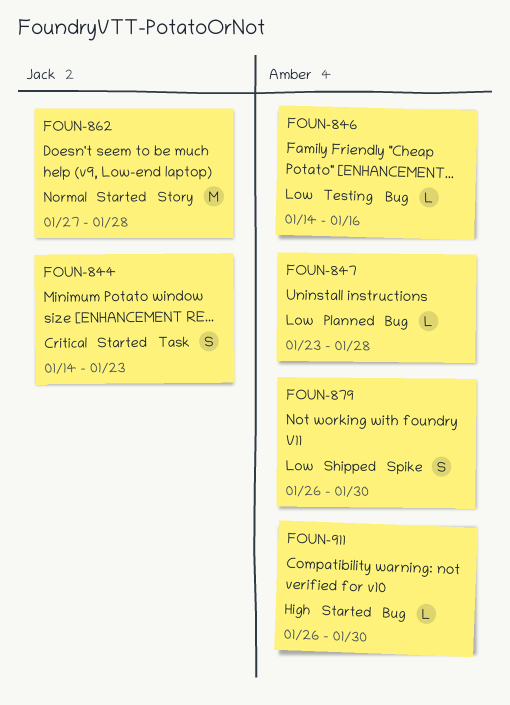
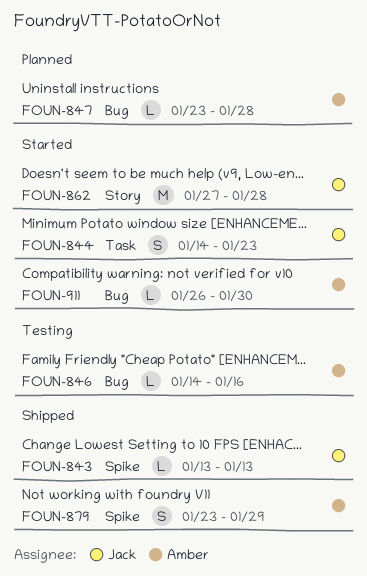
FOUN-843: none -> present
FOUN-879, start: Jan 26 -> Jan 23
FOUN-879, due: Jan 30 -> Jan 29

